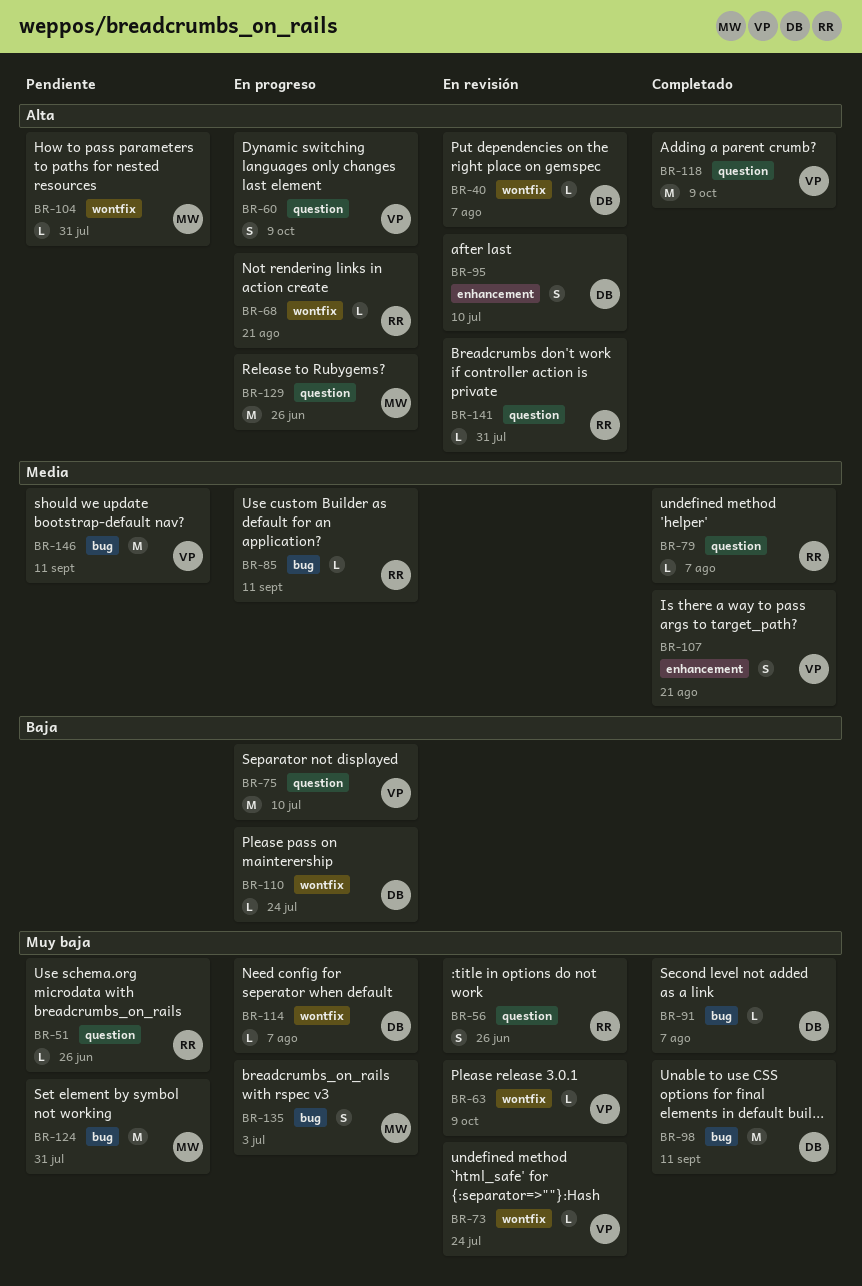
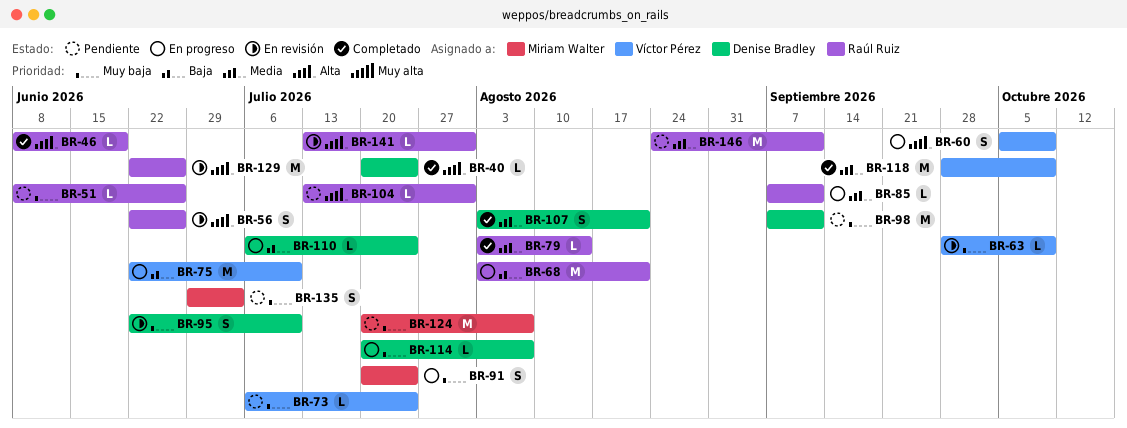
BR-40, status: En revisión -> Completado
BR-40, due: Aug 7 -> Jul 24
BR-46: none -> present
BR-56, priority: Muy baja -> Alta
BR-68, priority: Alta -> Baja
BR-68, estimate: L -> M
BR-73, status: En revisión -> Pendiente
BR-79, due: Aug 7 -> Aug 14
BR-91, status: Completado -> En progreso
BR-91, owner: Denise Bradley -> Miriam Walter
BR-91, estimate: L -> S
BR-91, due: Aug 7 -> Jul 24
BR-95, priority: Alta -> Muy baja
BR-98, status: Completado -> Pendiente
BR-104, owner: Miriam Walter -> Raúl Ruiz
BR-107, owner: Víctor Pérez -> Denise Bradley
BR-118, priority: Alta -> Media
BR-124, due: Jul 31 -> Aug 7
BR-129, status: En progreso -> En revisión
BR-129, owner: Miriam Walter -> Raúl Ruiz
BR-135, status: En progreso -> Pendiente
BR-146, owner: Víctor Pérez -> Raúl Ruiz

